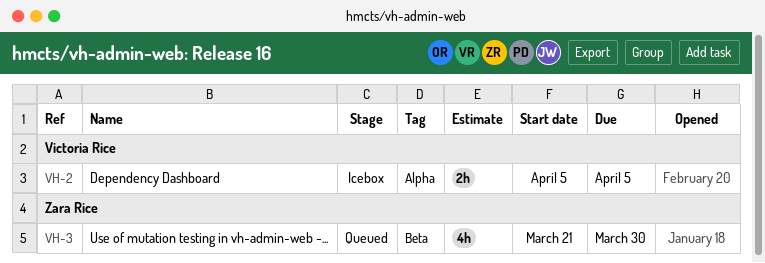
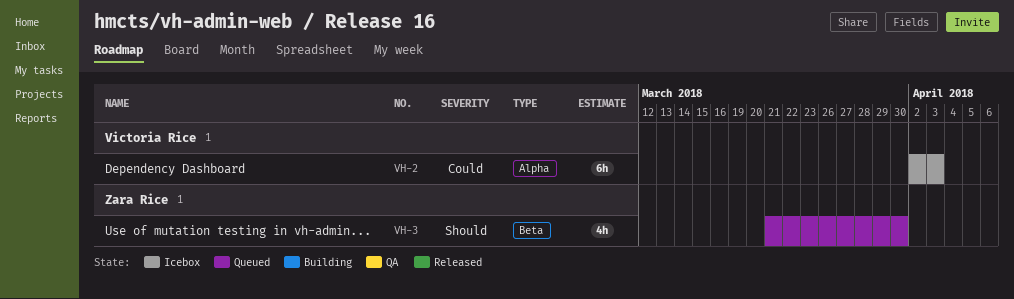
VH-2, estimate: 2h -> 6h
VH-2, start: Apr 5 -> Apr 2
VH-2, due: Apr 5 -> Apr 3

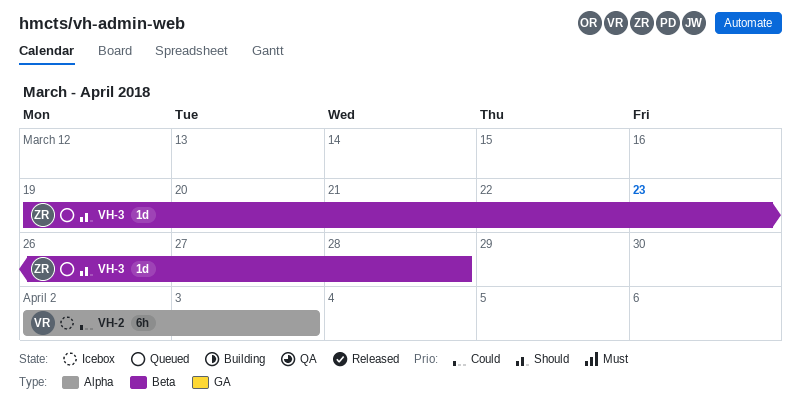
VH-3, estimate: 4h -> 1d
VH-3, start: Mar 21 -> Mar 19
VH-3, due: Mar 30 -> Mar 28

